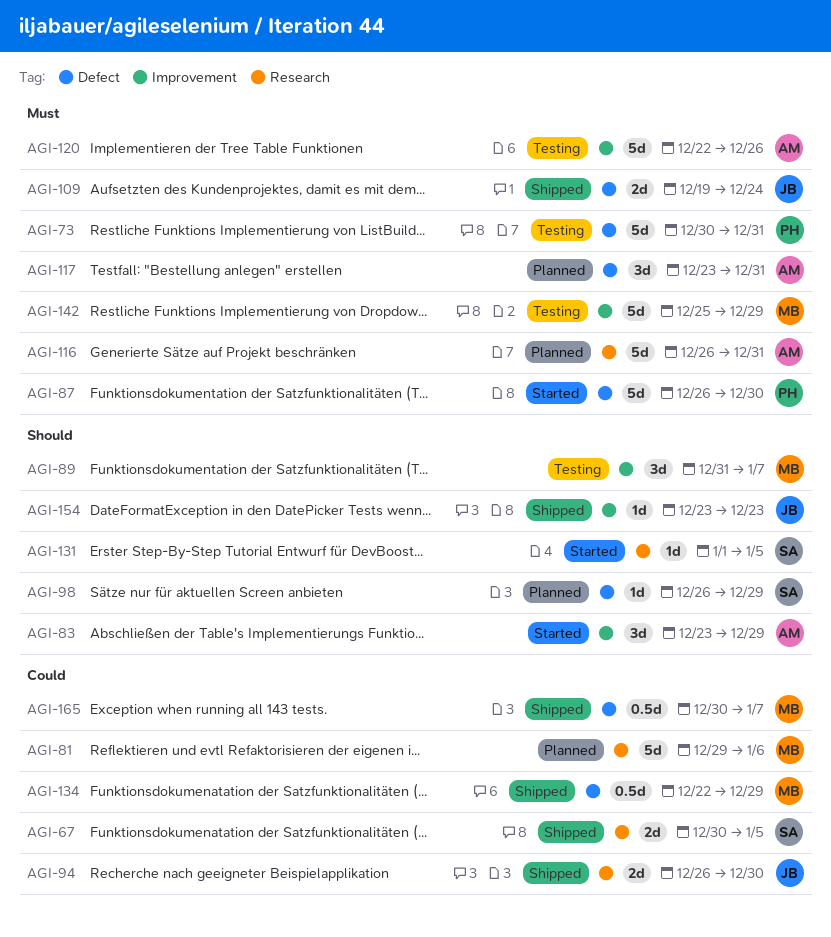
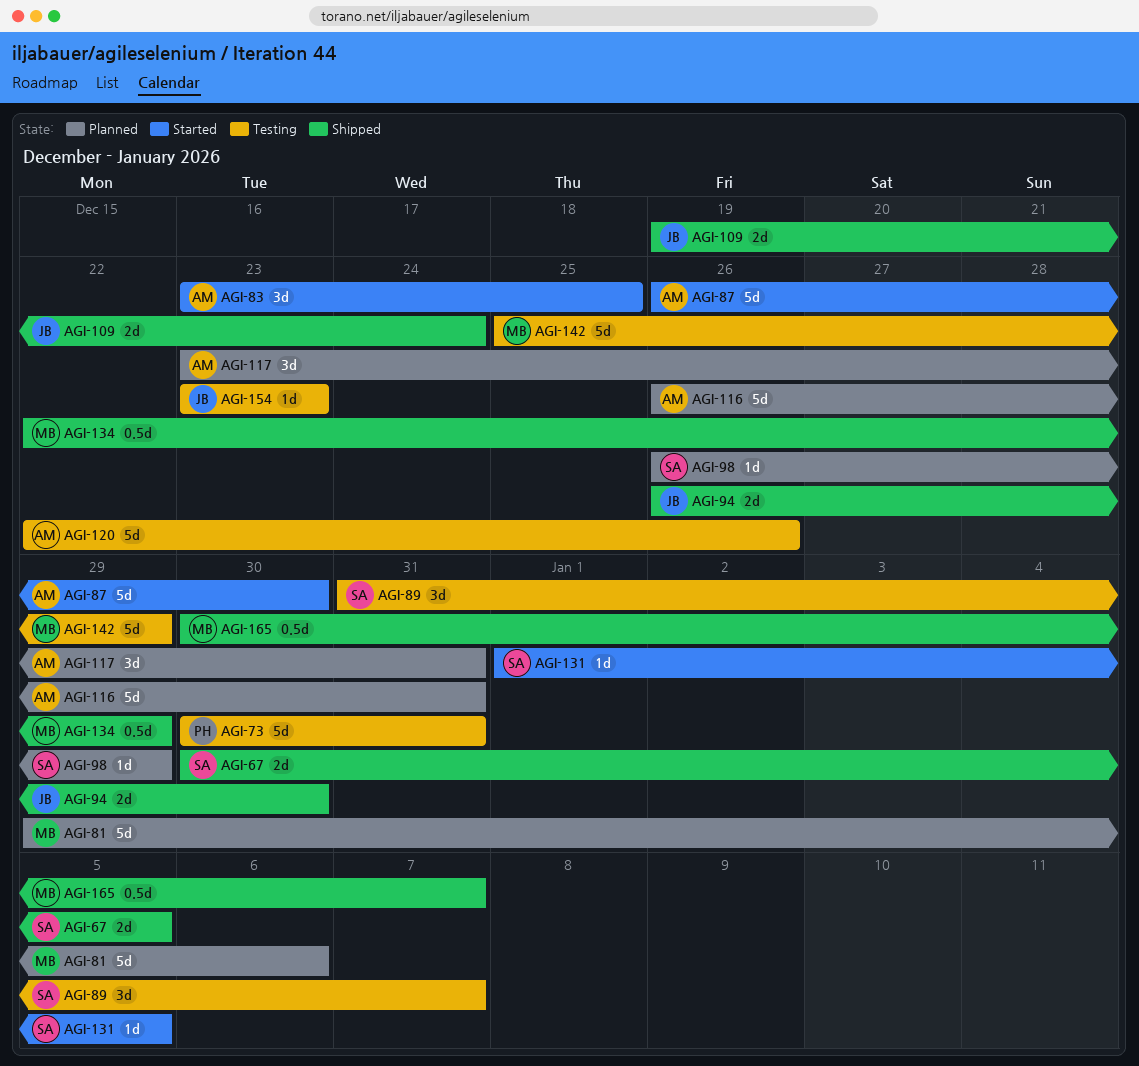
AGI-83, due: Dec 29 -> Dec 25
AGI-87, owner: PH -> AM
AGI-89, owner: MB -> SA
AGI-154, status: Shipped -> Testing

